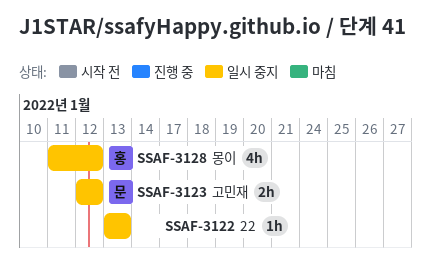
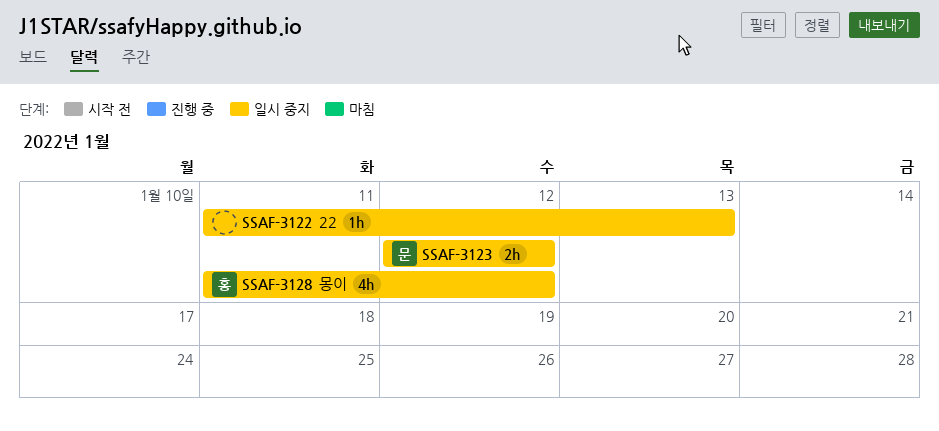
SSAF-3122, start: Jan 13 -> Jan 11

